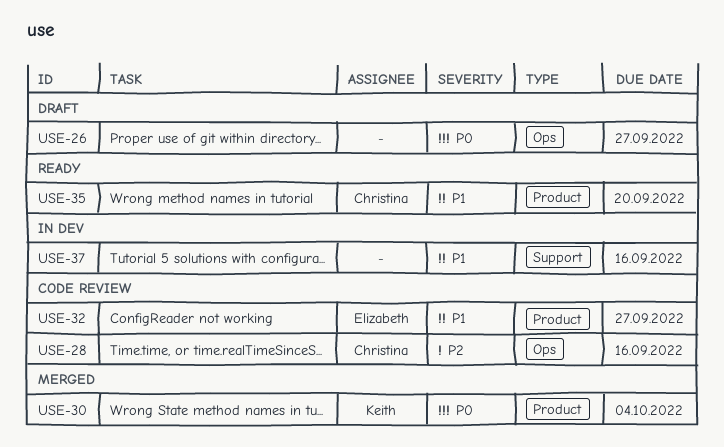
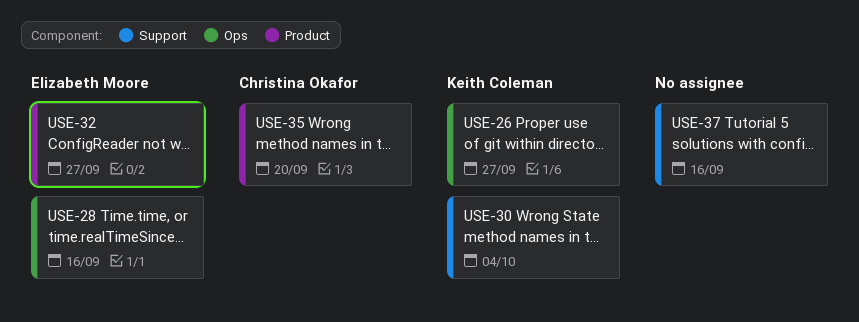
USE-26, owner: none -> Keith Coleman
USE-28, owner: Christina Okafor -> Elizabeth Moore
USE-30, label: Product -> Support

